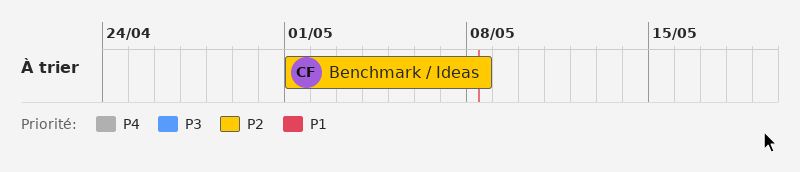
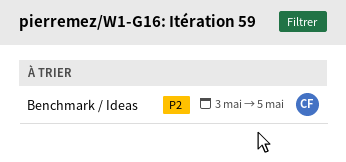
Benchmark / Ideas, start: May 1 -> May 3
Benchmark / Ideas, due: May 8 -> May 5

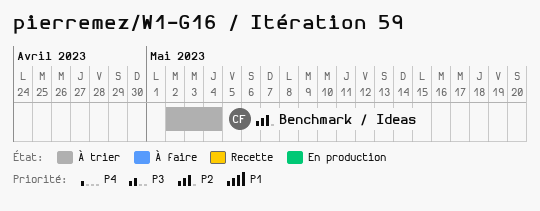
Benchmark / Ideas, start: May 3 -> May 2
Benchmark / Ideas, due: May 5 -> May 4

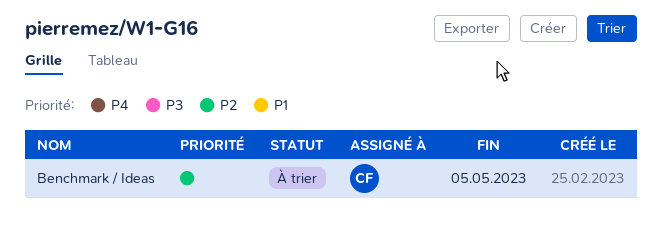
Benchmark / Ideas, due: May 4 -> May 5

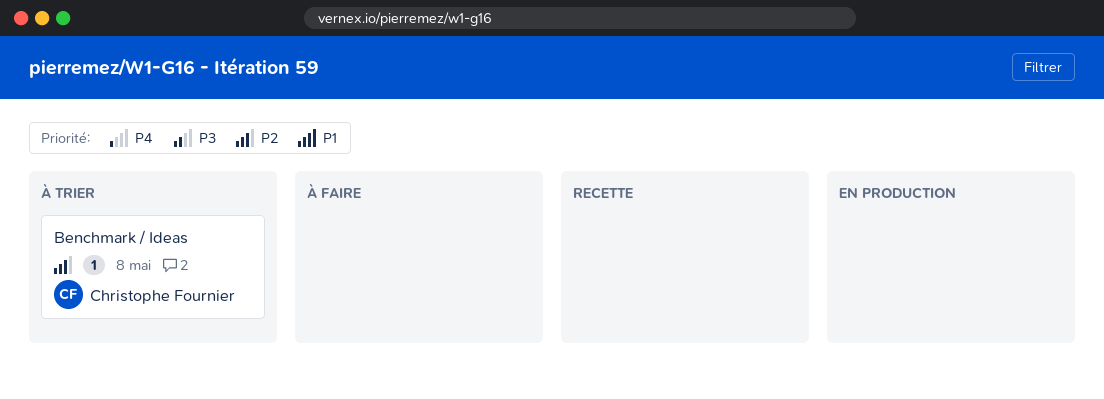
Benchmark / Ideas, due: May 5 -> May 8

